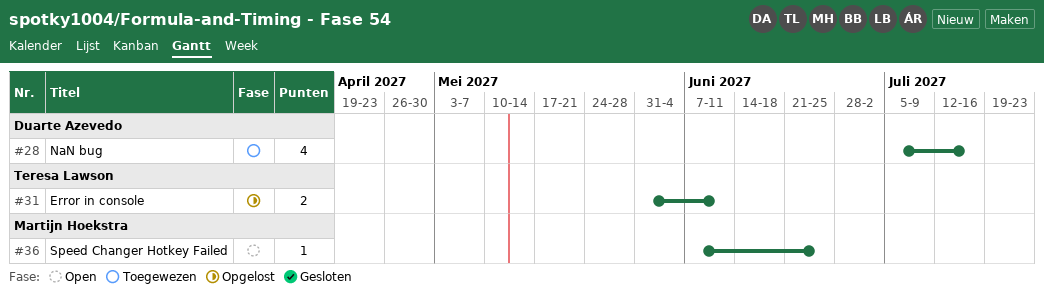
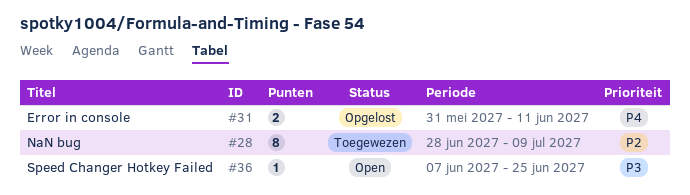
#28, estimate: 4 -> 8
#28, start: Jul 5 -> Jun 28
#28, due: Jul 16 -> Jul 9

